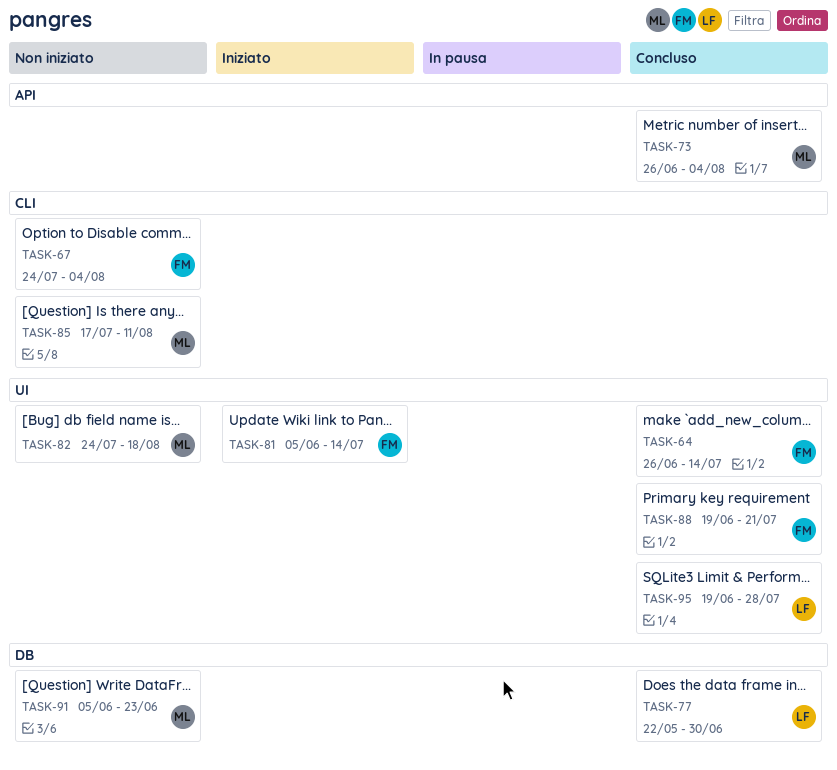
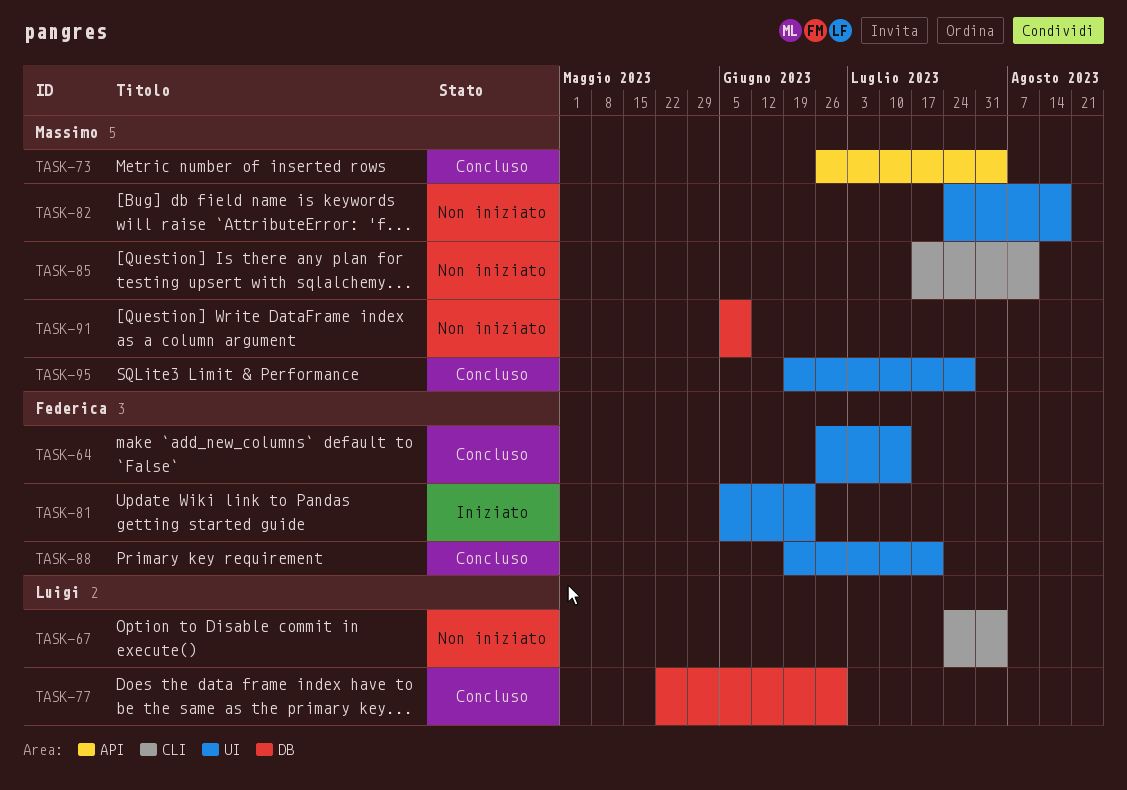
TASK-67, owner: Federica -> Luigi
TASK-81, due: Jul 14 -> Jun 23
TASK-91, due: Jun 23 -> Jun 9
TASK-95, owner: Luigi -> Massimo

